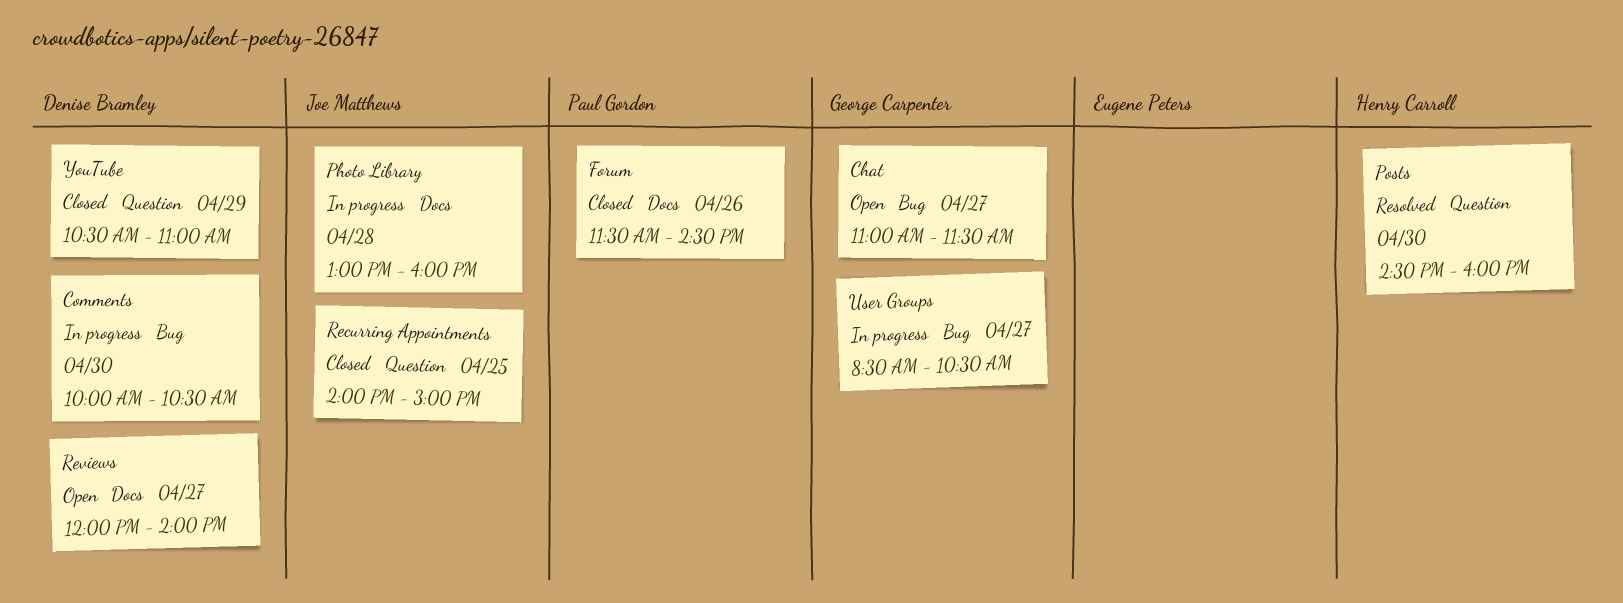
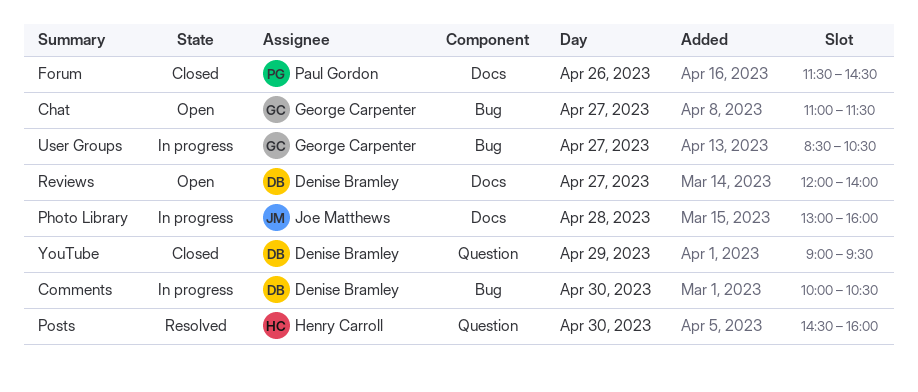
Recurring Appointments: present -> none
YouTube, begins: 10:30 -> 09:00
YouTube, ends: 11:00 -> 09:30

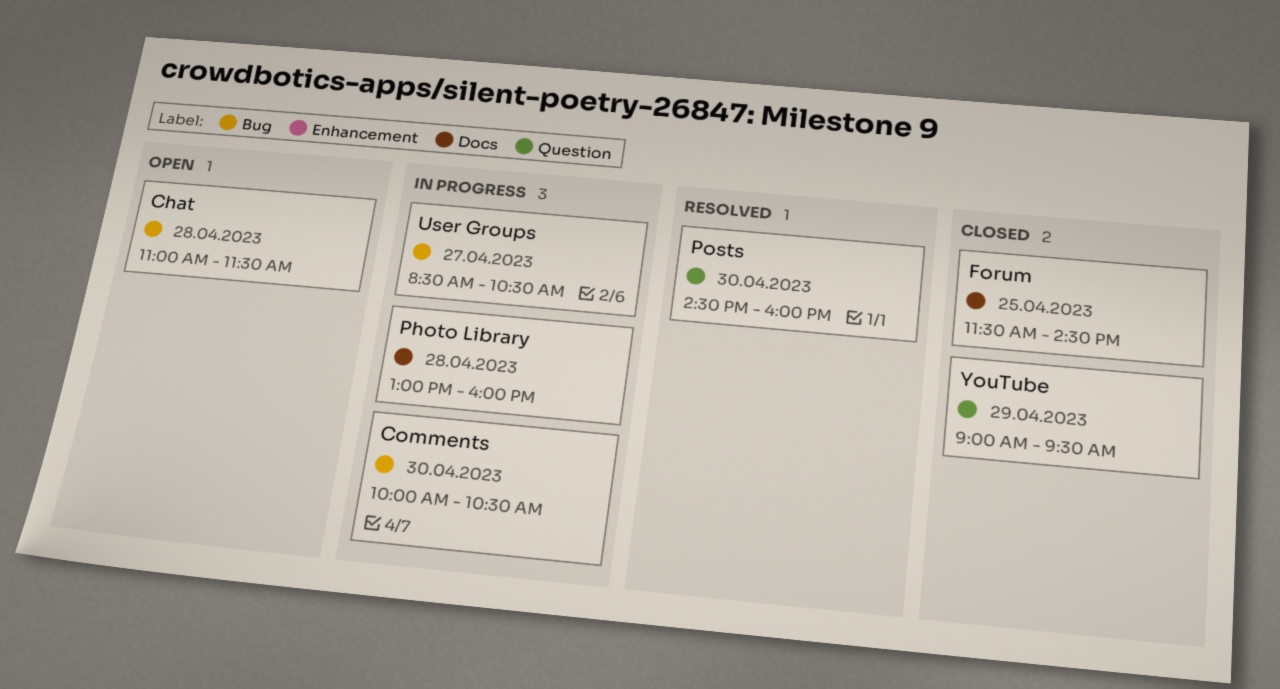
Chat, day: Apr 27 -> Apr 28
Forum, day: Apr 26 -> Apr 25
Reviews: present -> none

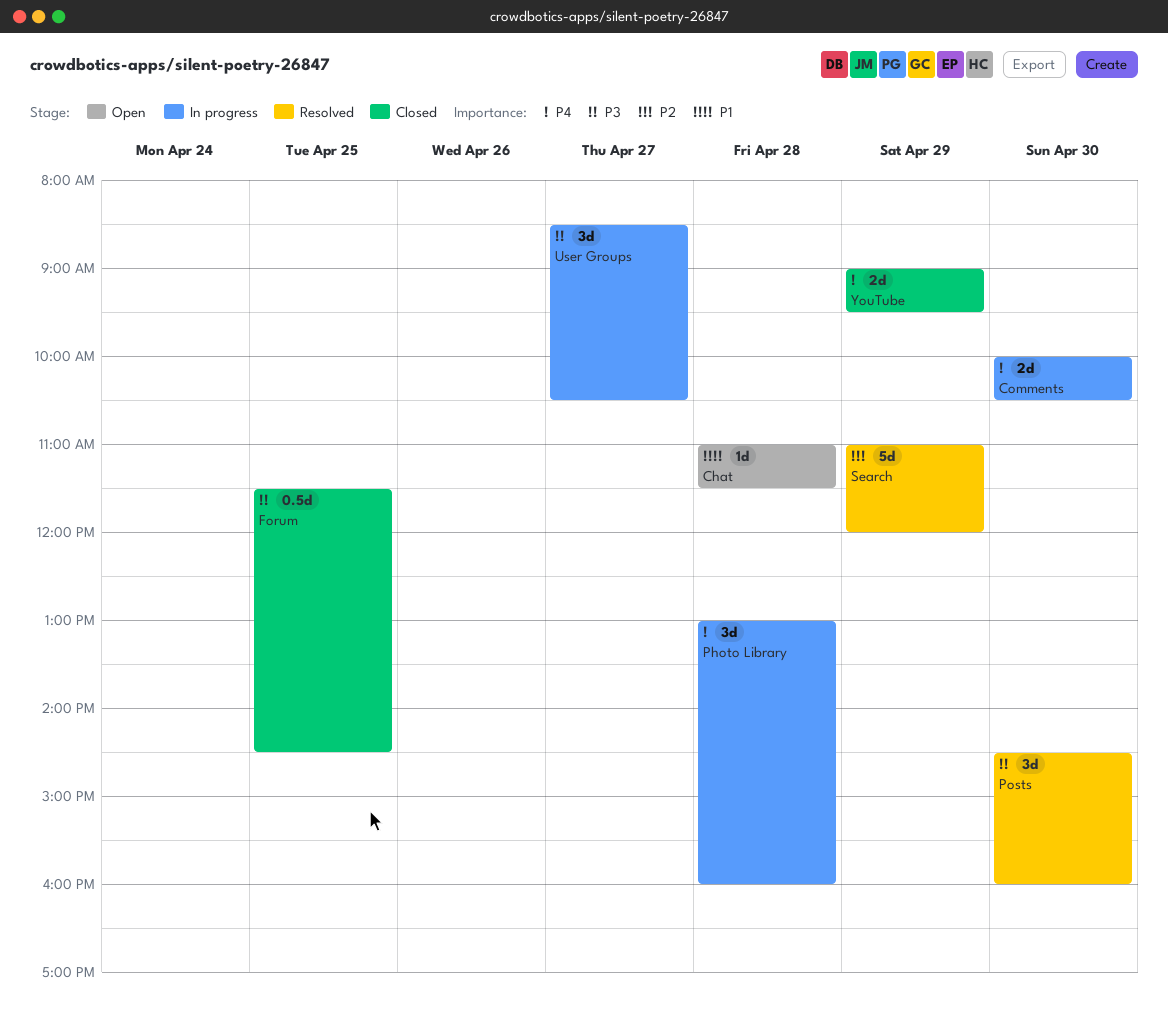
Search: none -> present

